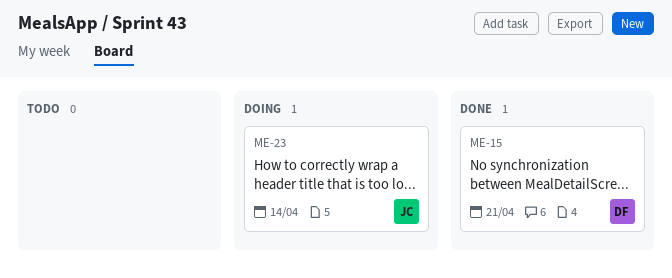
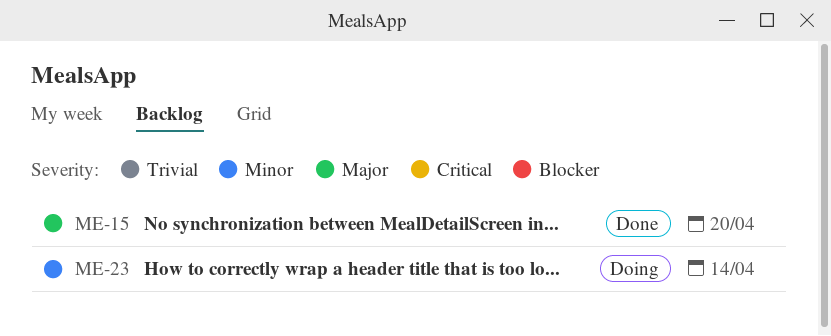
ME-15, due: Apr 21 -> Apr 20

